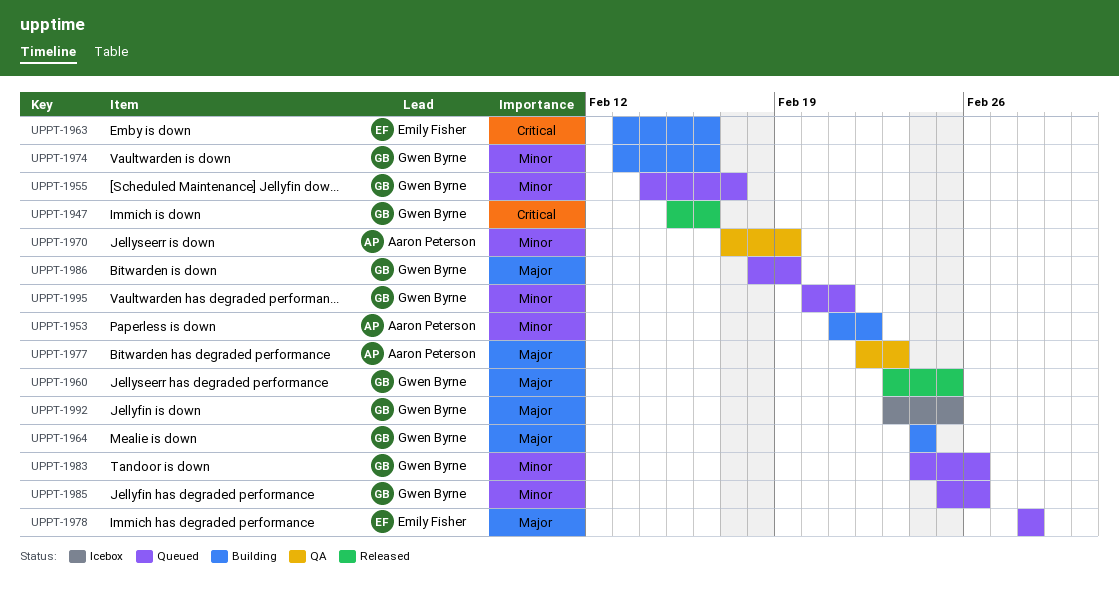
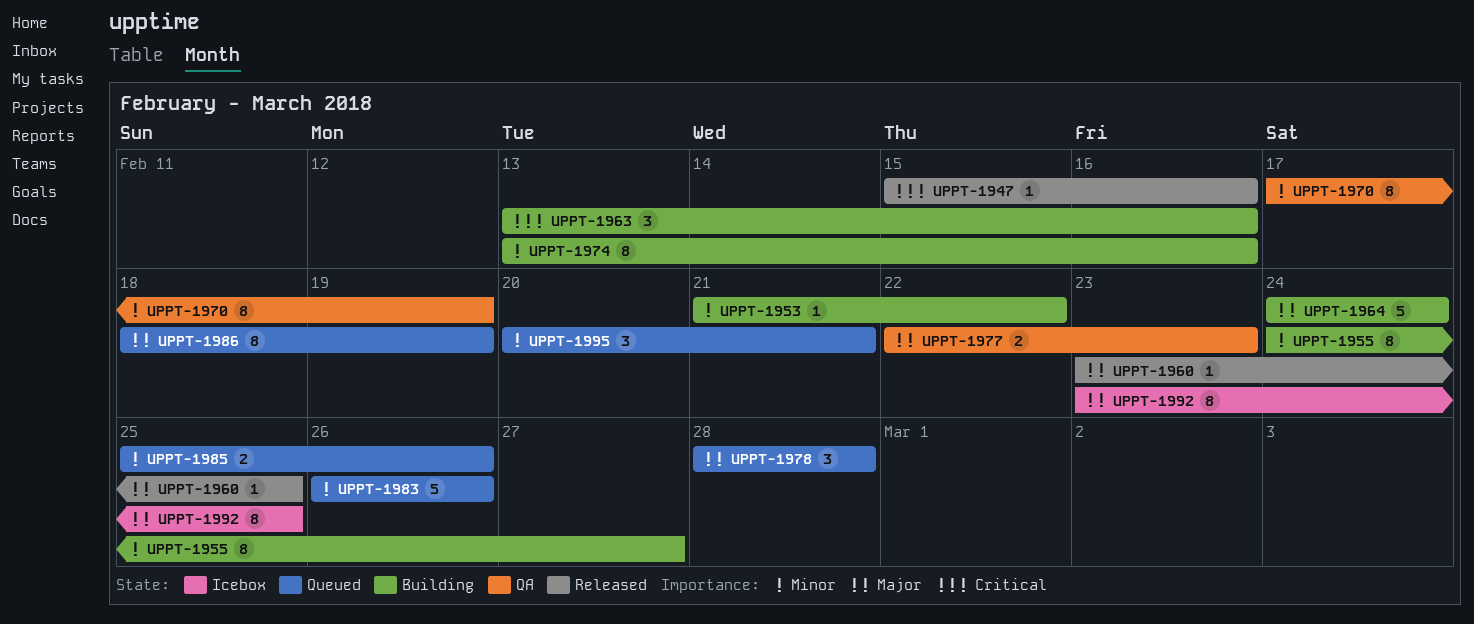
UPPT-1955, status: Queued -> Building
UPPT-1955, start: Feb 14 -> Feb 24
UPPT-1955, due: Feb 17 -> Feb 27
UPPT-1983, start: Feb 24 -> Feb 26

